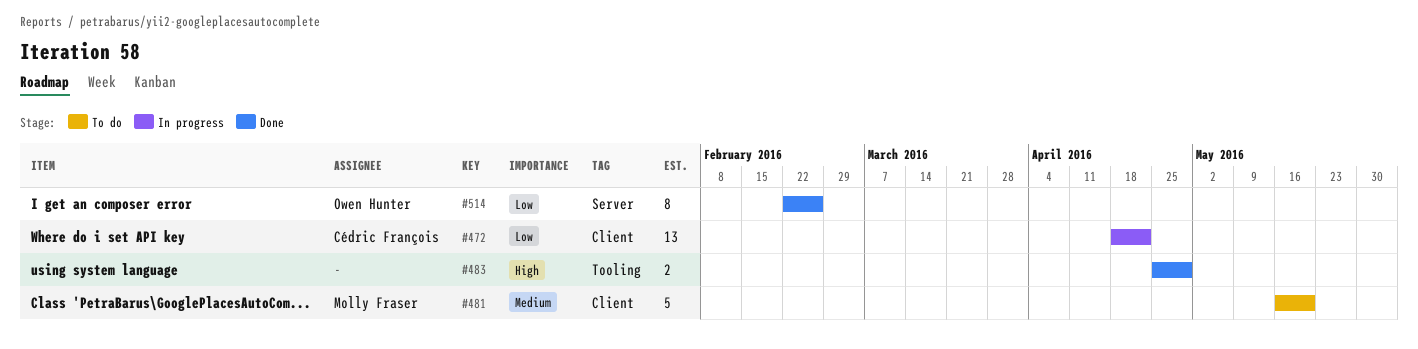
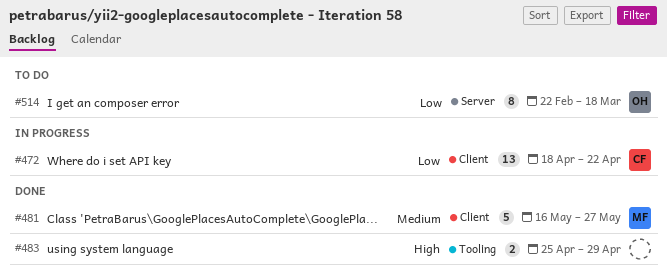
#481, status: To do -> Done
#481, due: May 20 -> May 27
#514, status: Done -> To do
#514, due: Feb 26 -> Mar 18

